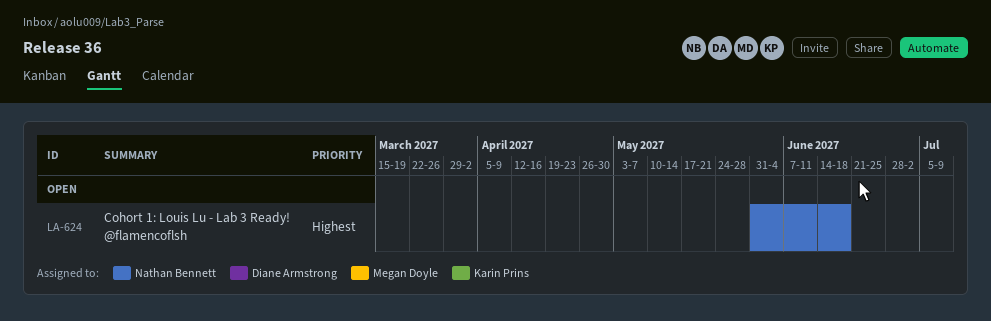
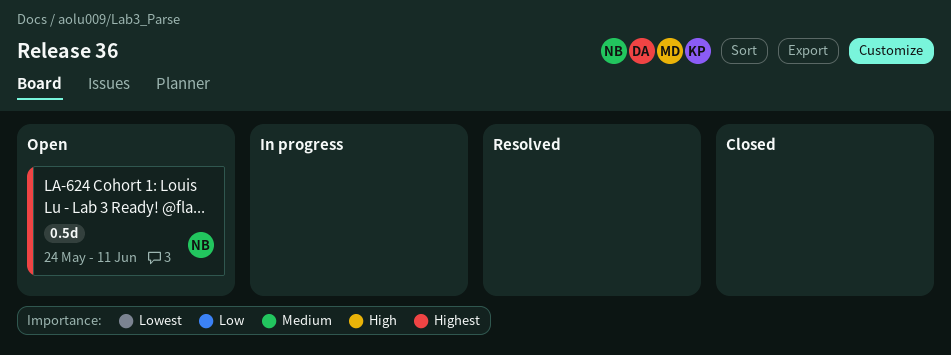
LA-624, start: May 31 -> May 24
LA-624, due: Jun 18 -> Jun 11

